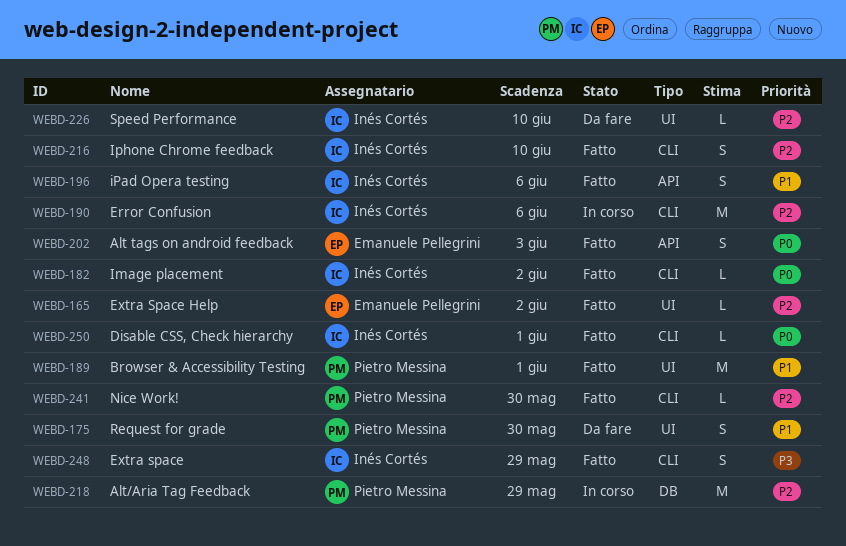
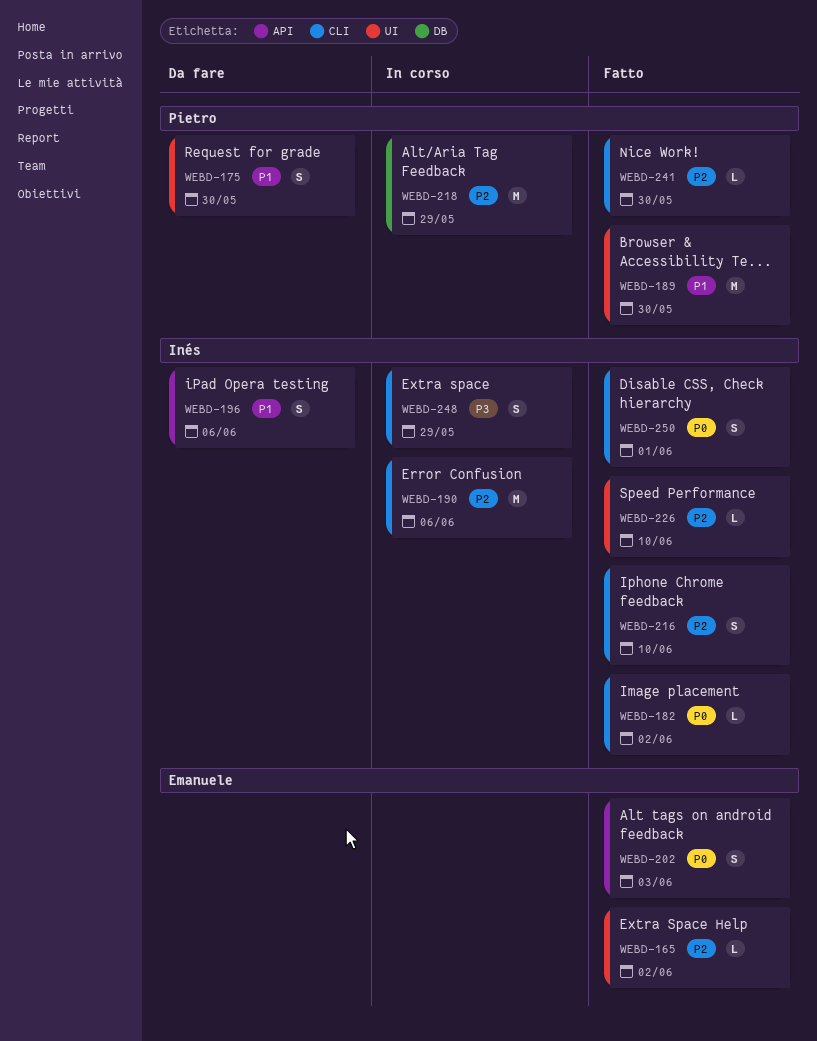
WEBD-189, due: Jun 1 -> May 30
WEBD-196, status: Fatto -> Da fare
WEBD-226, status: Da fare -> Fatto
WEBD-248, status: Fatto -> In corso
WEBD-250, estimate: L -> S

